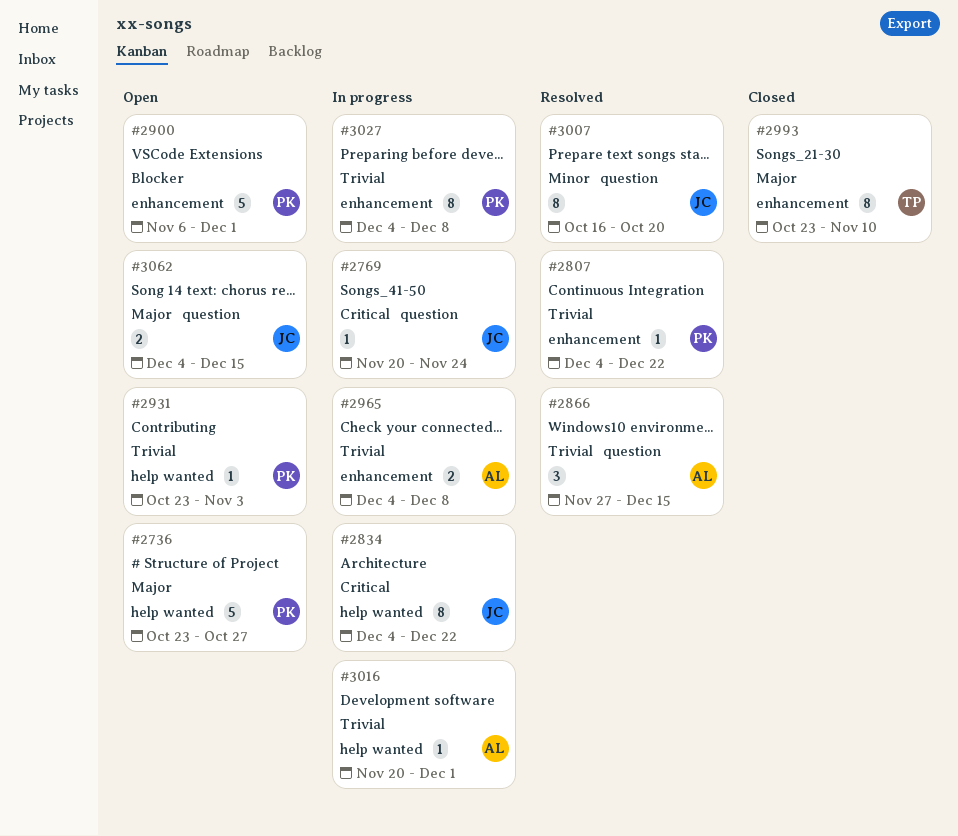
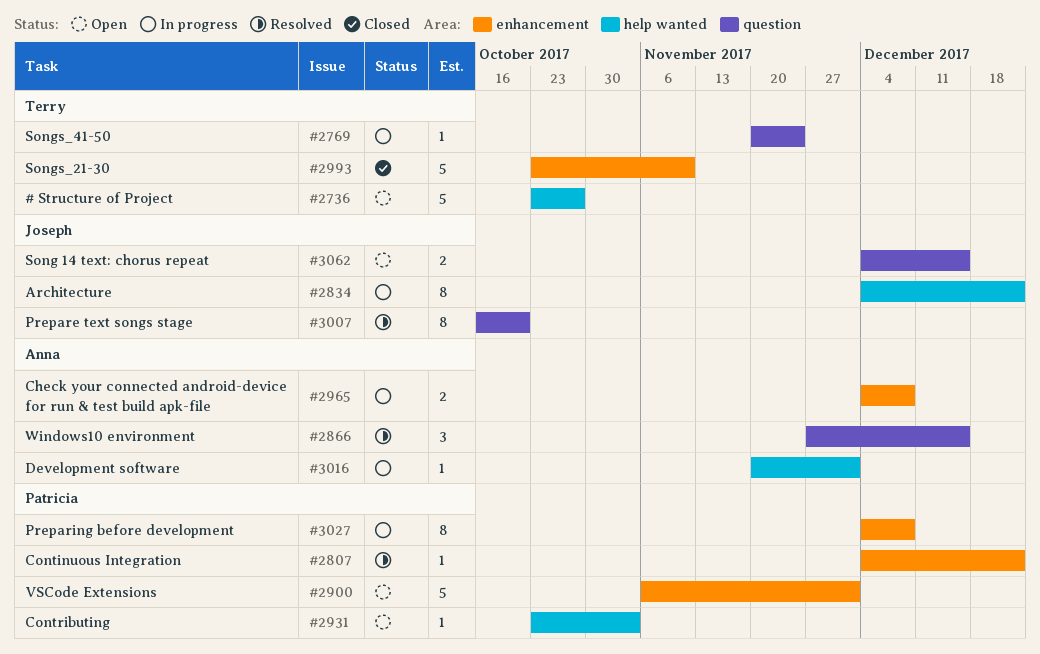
#2736, owner: Patricia -> Terry
#2769, owner: Joseph -> Terry
#2993, estimate: 8 -> 5

